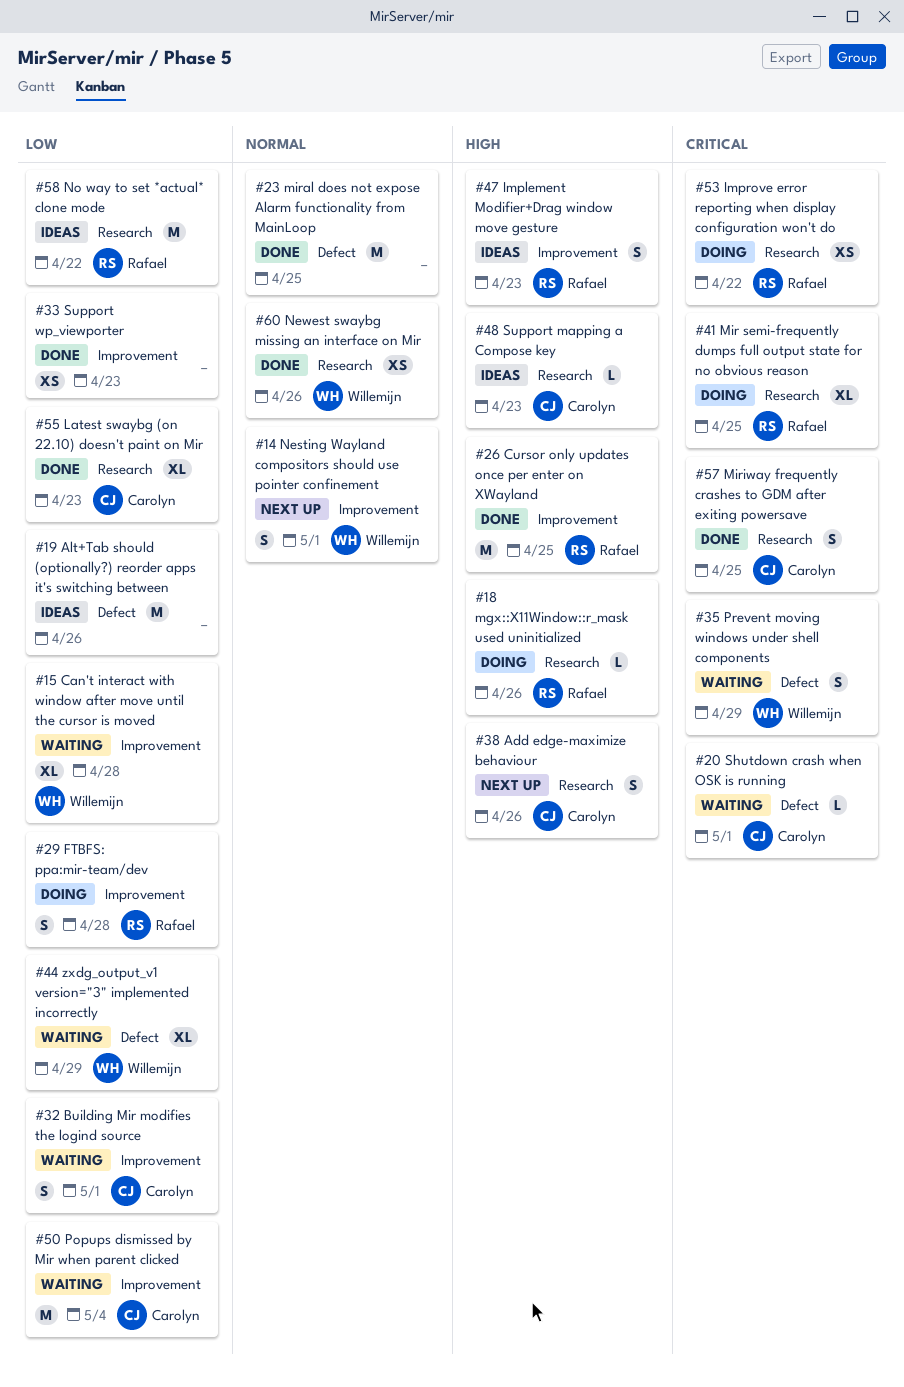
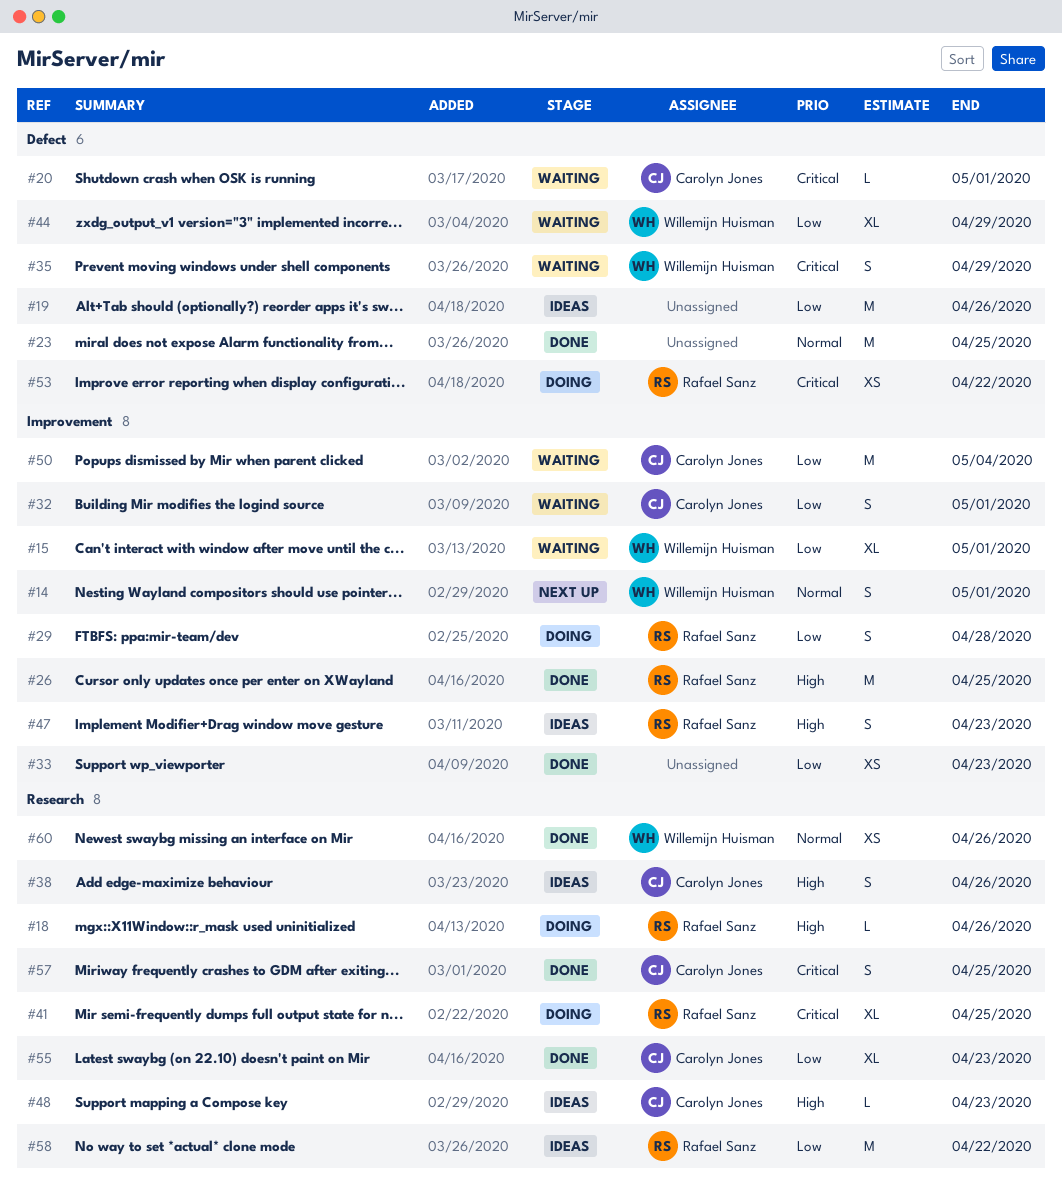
#15, due: Apr 28 -> May 1
#38, status: Next up -> Ideas
#53, label: Research -> Defect

